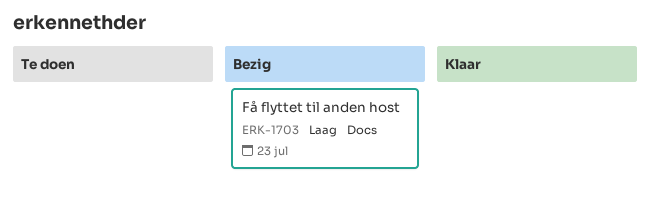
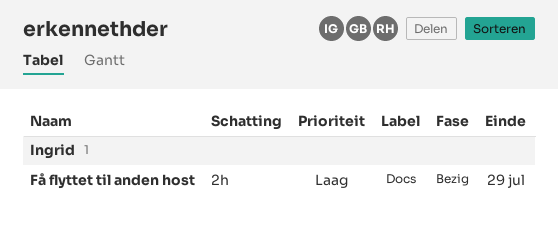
Få flyttet til anden host, due: Jul 23 -> Jul 29

